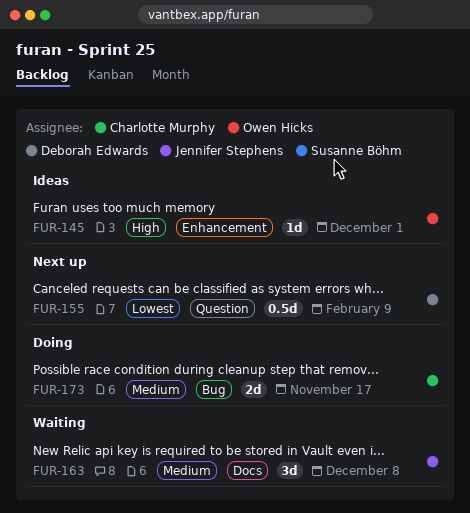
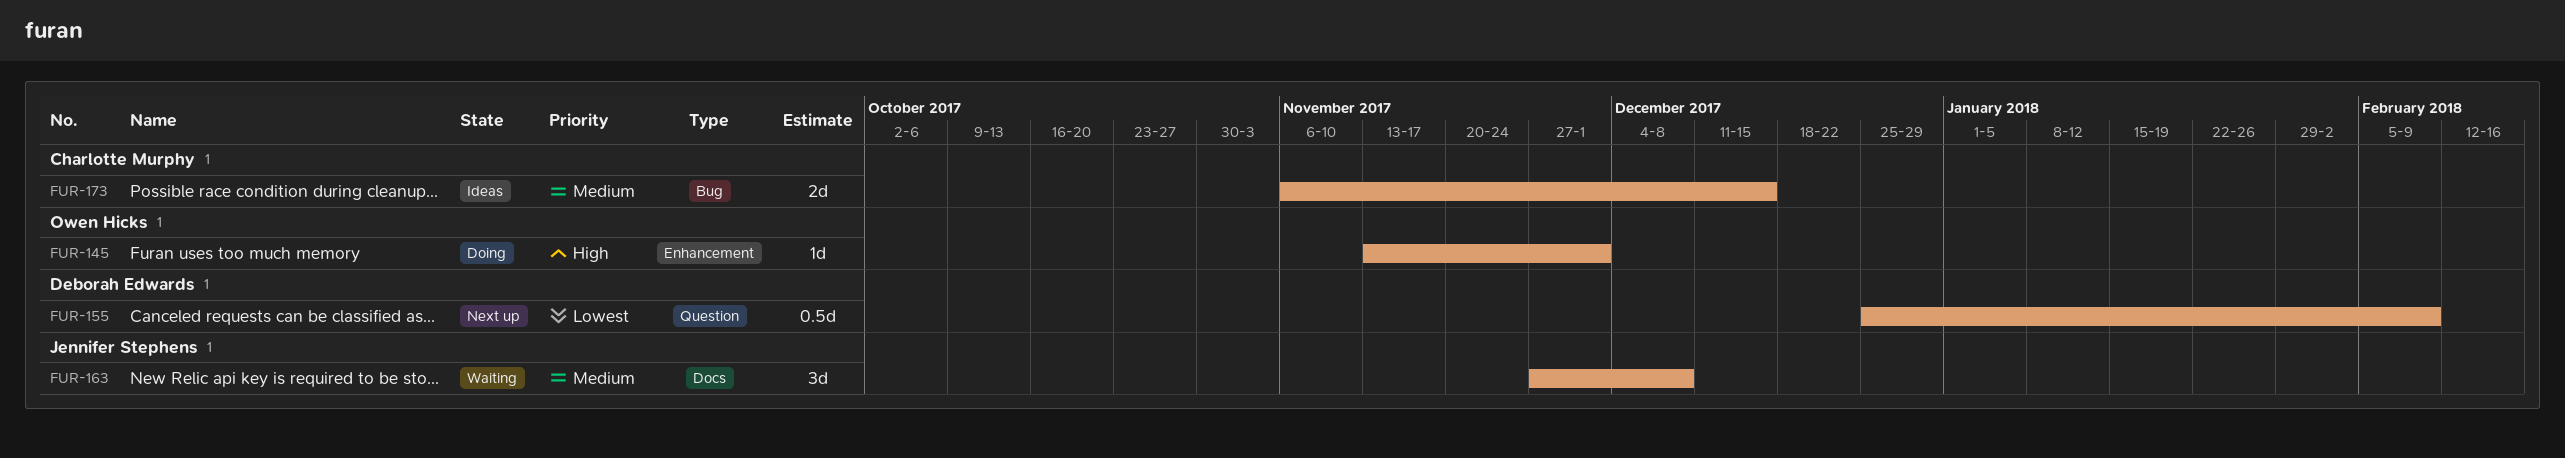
FUR-145, status: Ideas -> Doing
FUR-173, status: Doing -> Ideas
FUR-173, due: Nov 17 -> Dec 15

